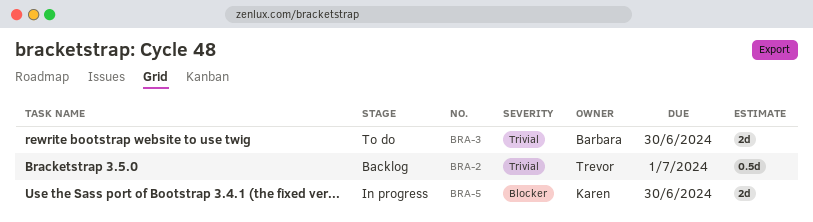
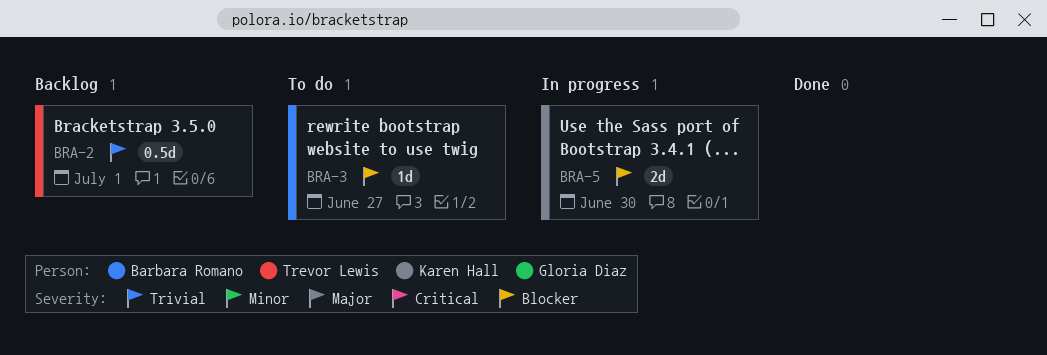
BRA-3, priority: Trivial -> Blocker
BRA-3, estimate: 2d -> 1d
BRA-3, due: Jun 30 -> Jun 27

